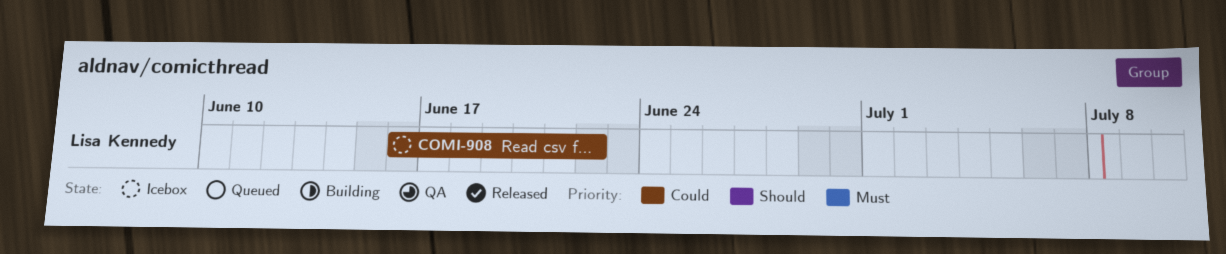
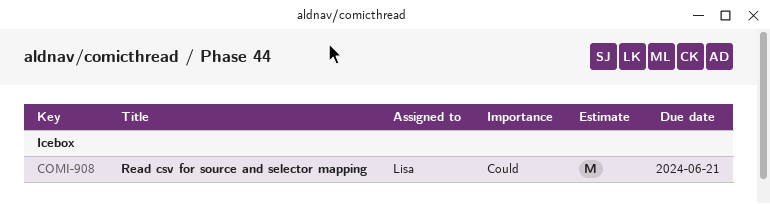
COMI-908, due: Jun 22 -> Jun 21

